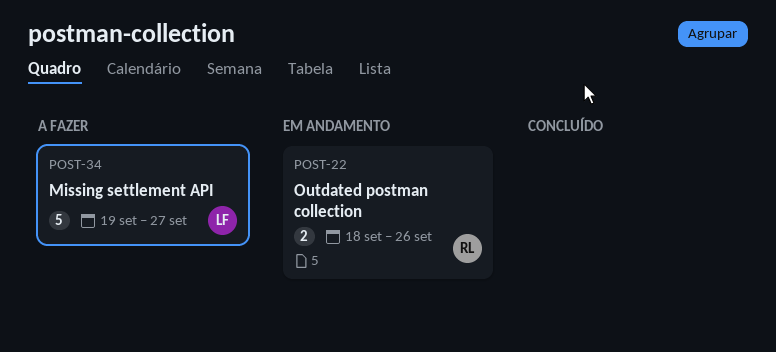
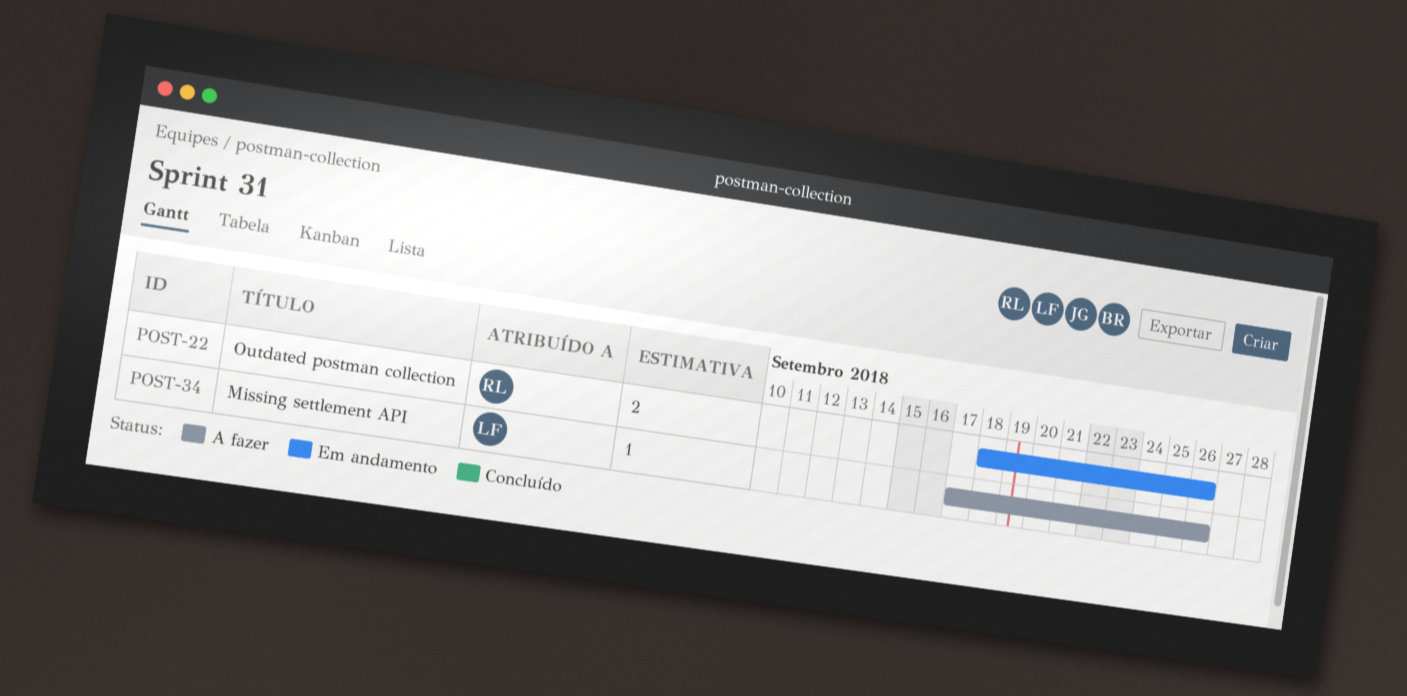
POST-34, estimate: 5 -> 1
POST-34, start: Sep 19 -> Sep 17
POST-34, due: Sep 27 -> Sep 26

